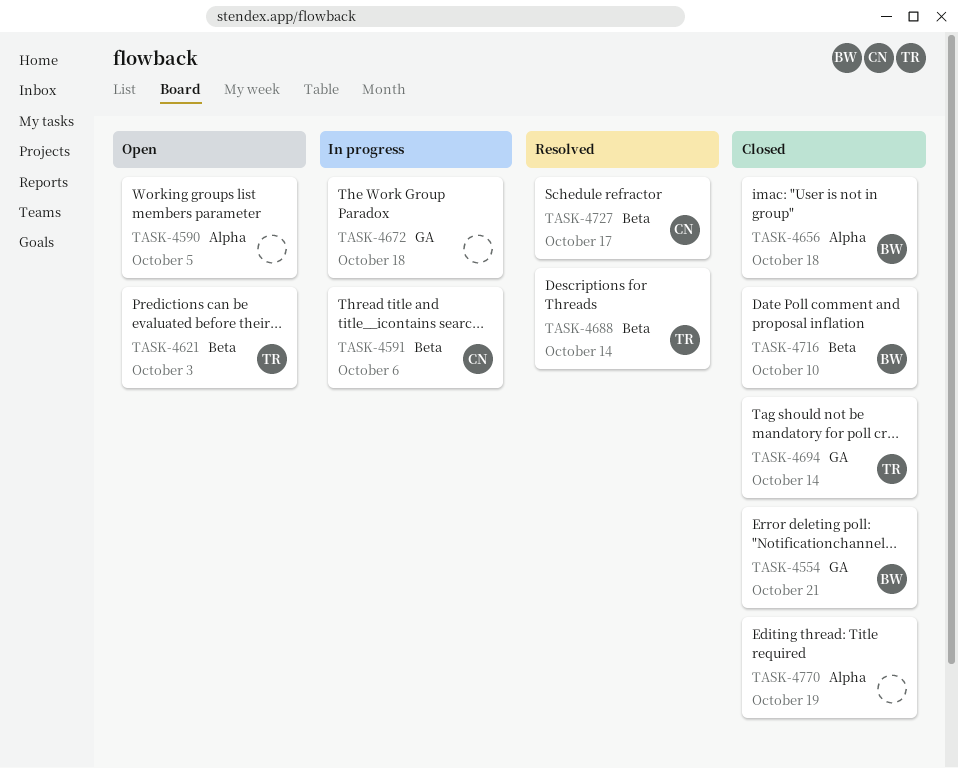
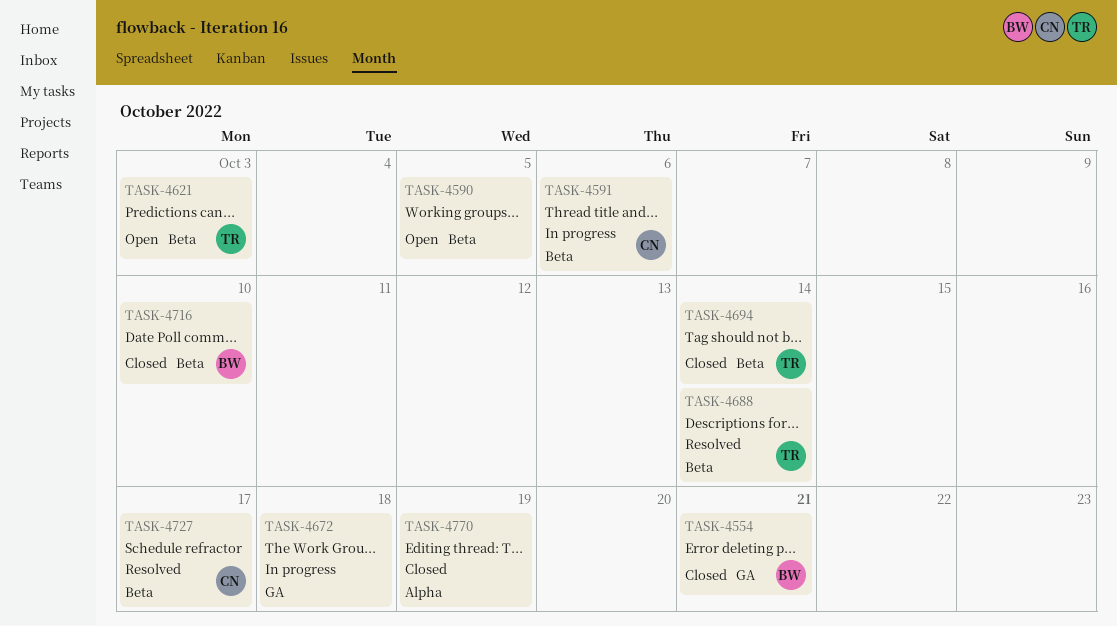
TASK-4590, label: Alpha -> Beta
TASK-4656: present -> none
TASK-4694, label: GA -> Beta

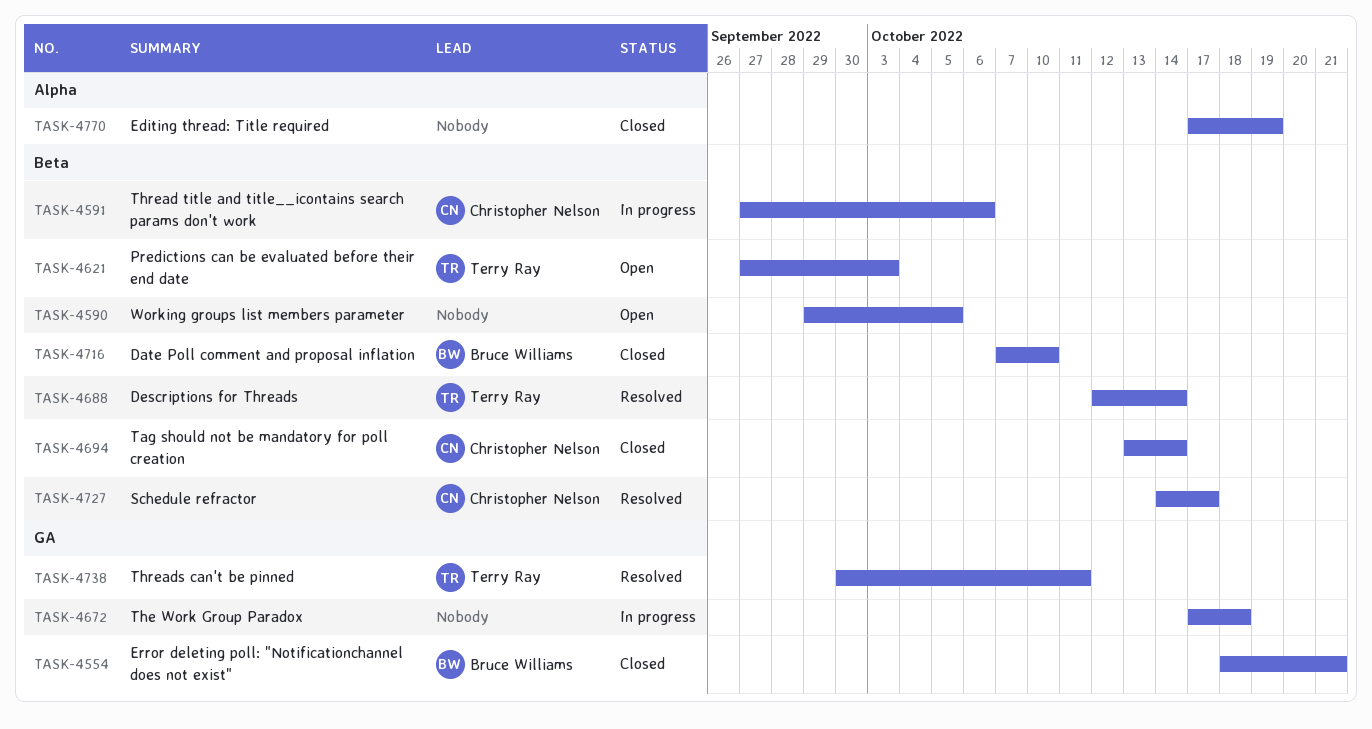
TASK-4694, owner: Terry Ray -> Christopher Nelson
TASK-4738: none -> present

